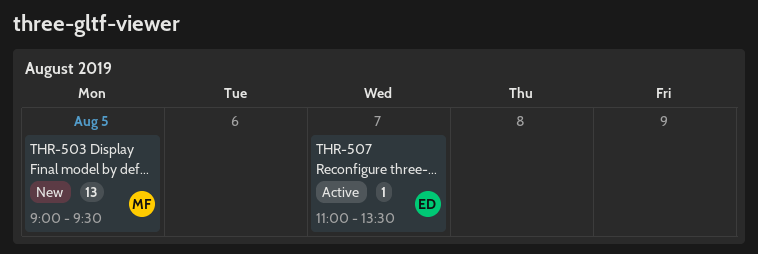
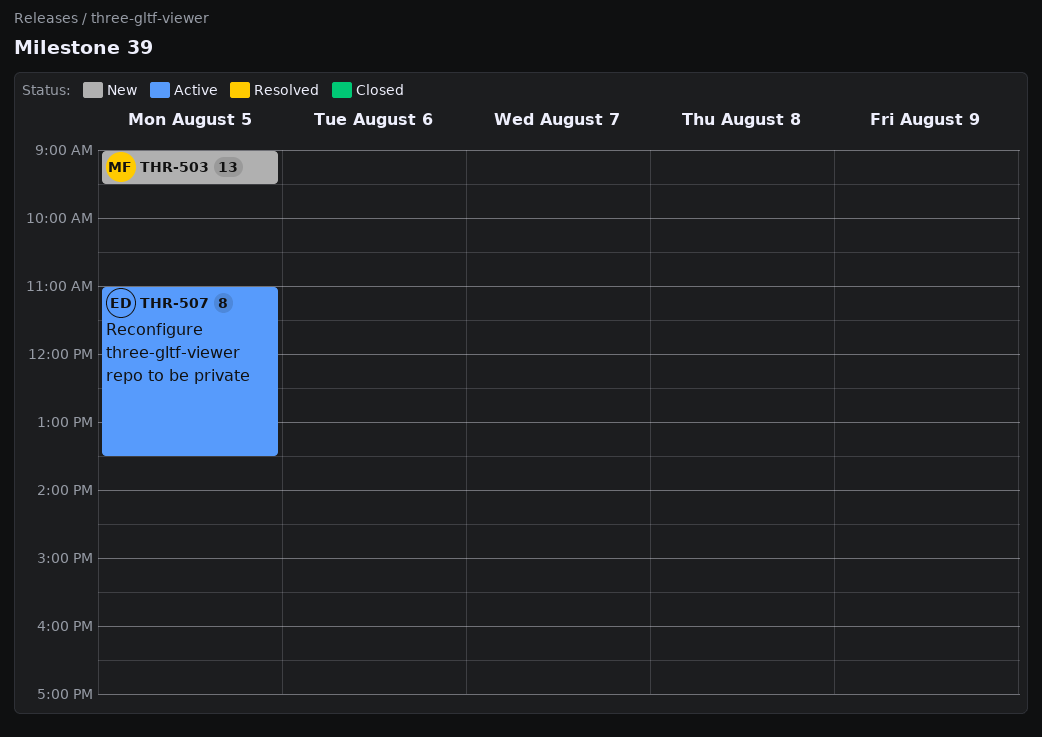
THR-507, estimate: 1 -> 8
THR-507, day: Aug 7 -> Aug 5

